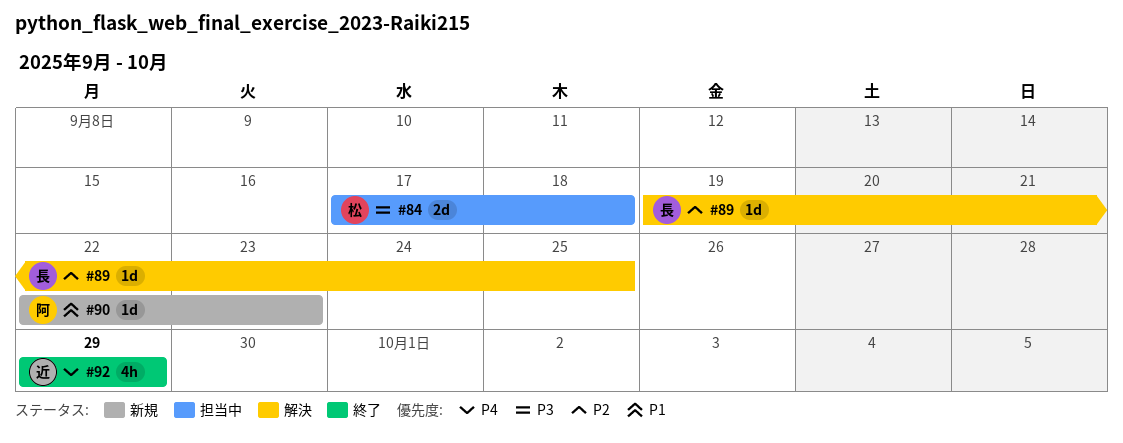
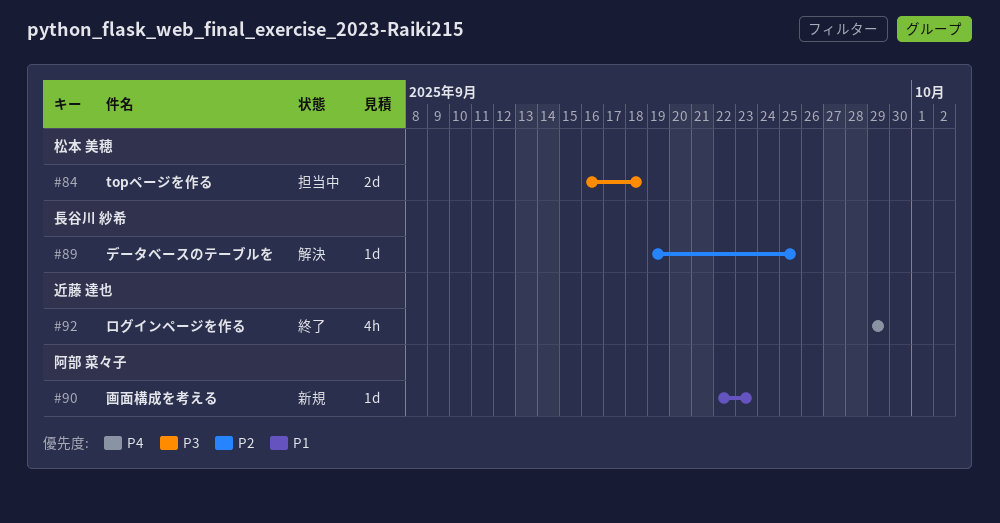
#84, start: Sep 17 -> Sep 16

